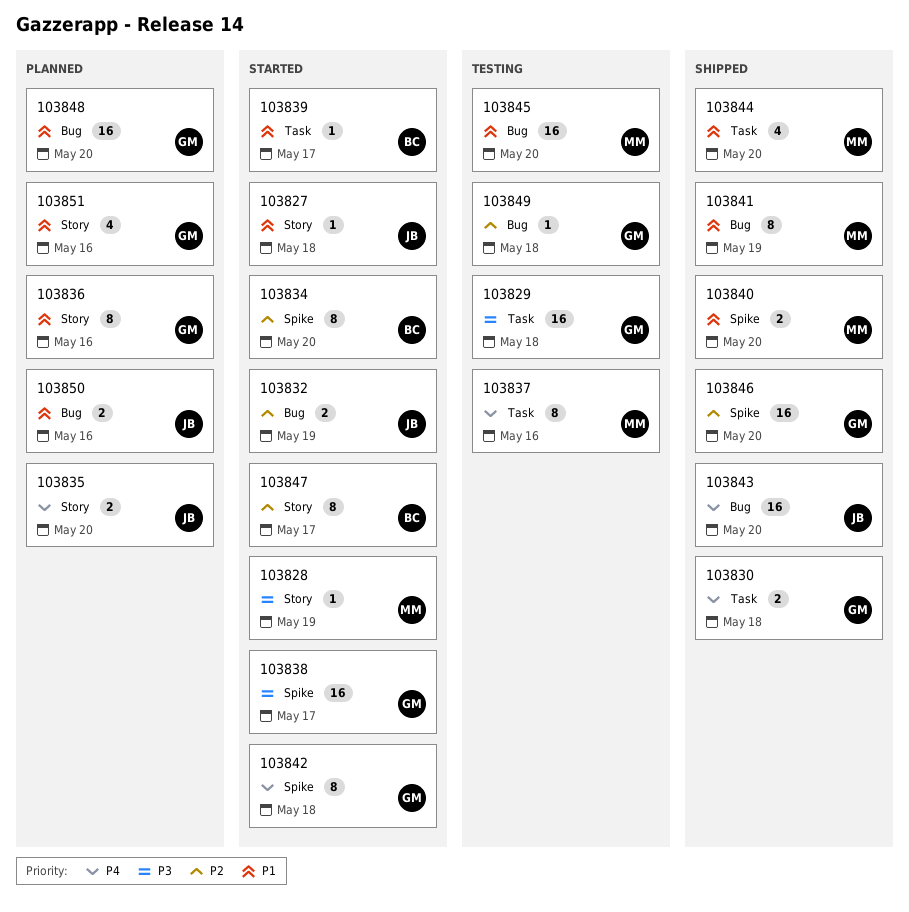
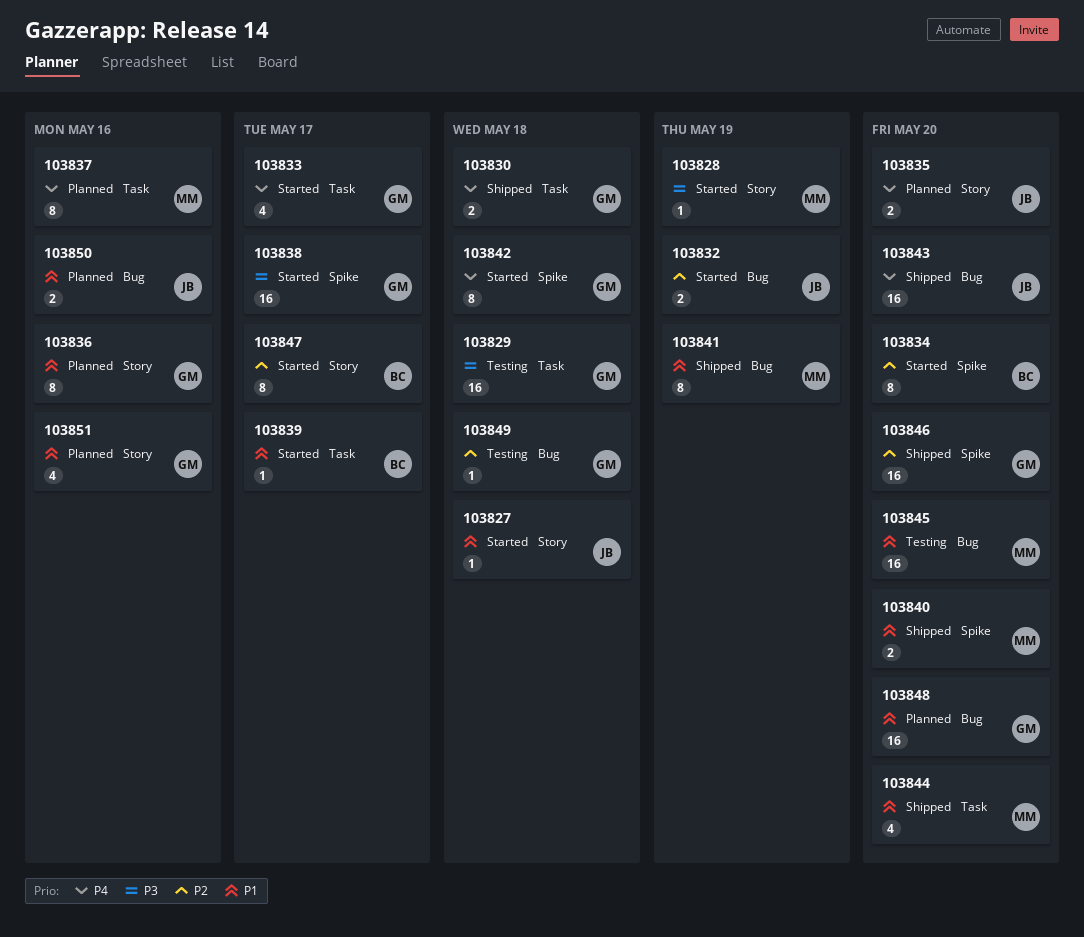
103833: none -> present
103837, status: Testing -> Planned

